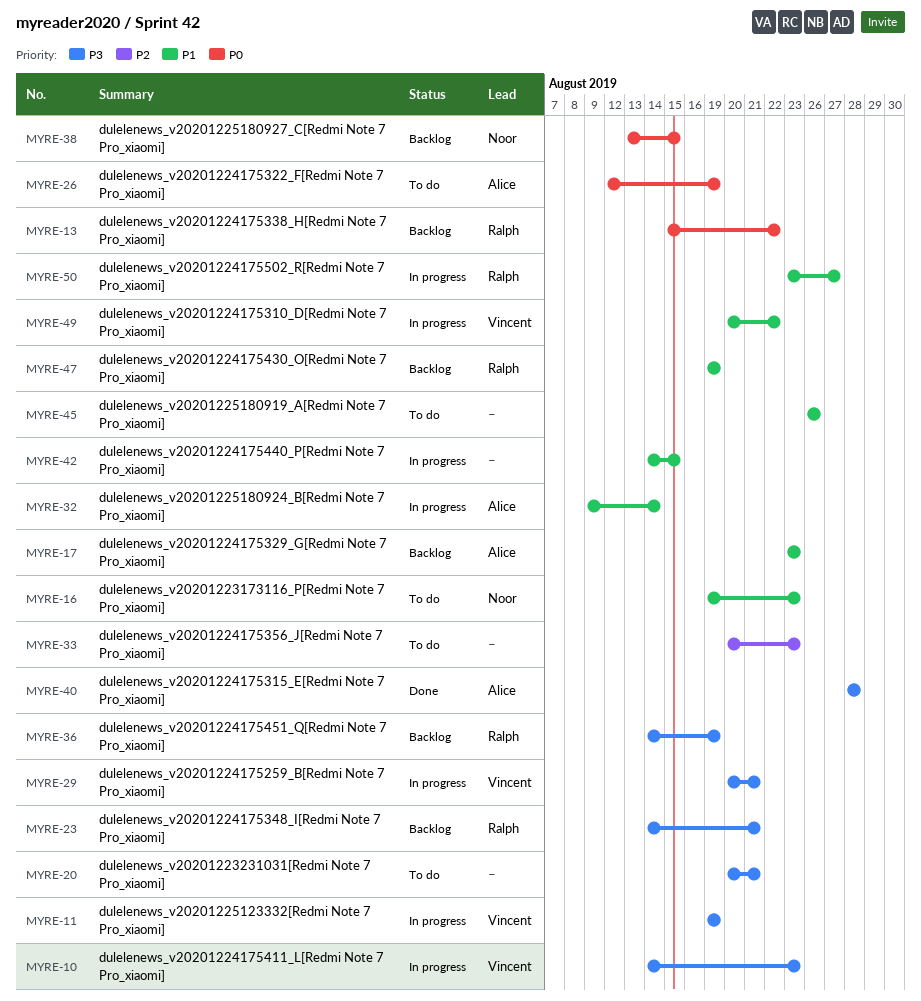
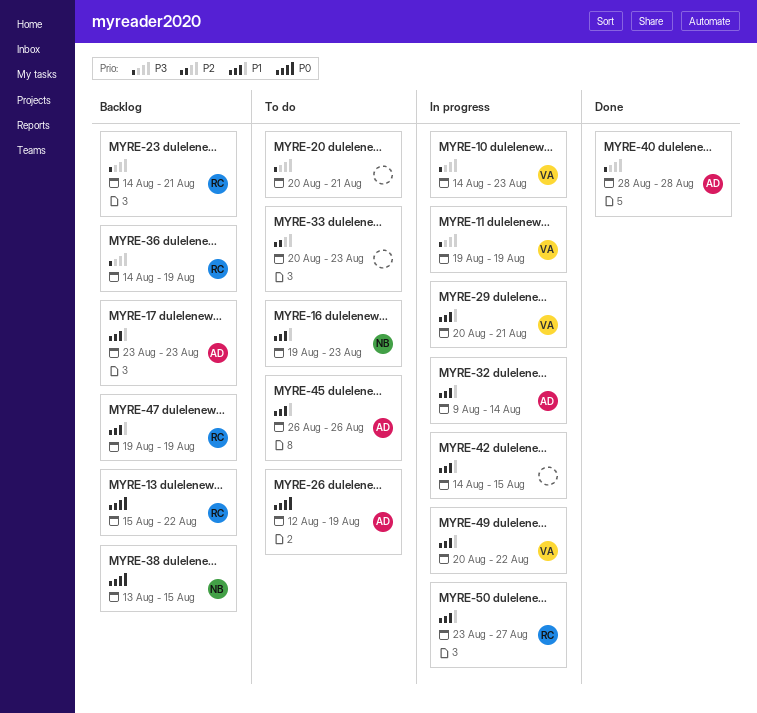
MYRE-29, priority: P3 -> P1
MYRE-45, owner: none -> Alice

